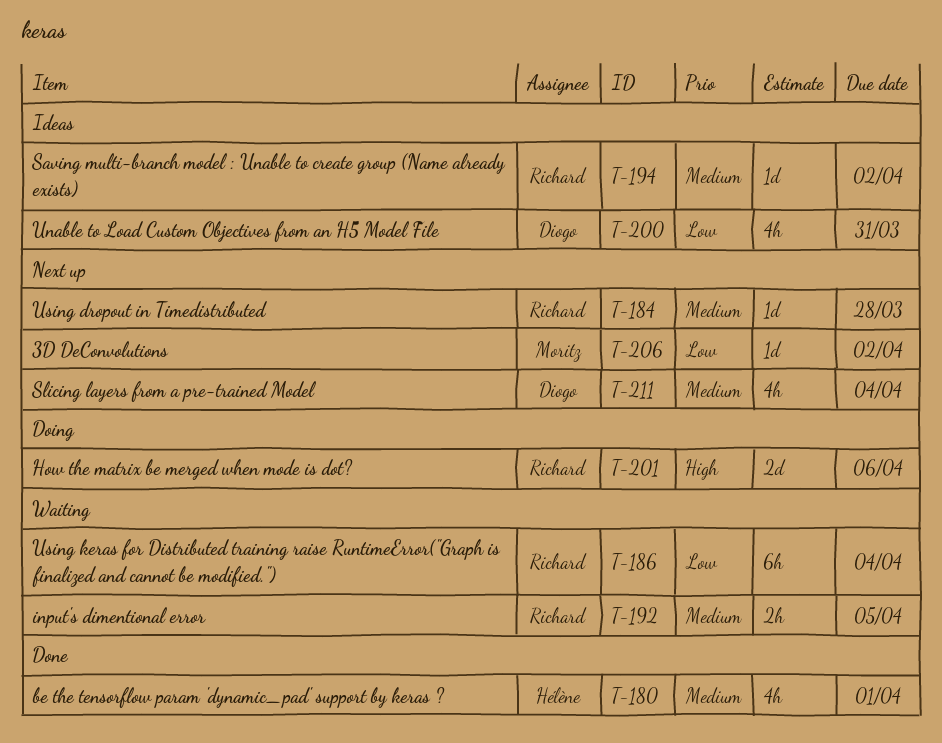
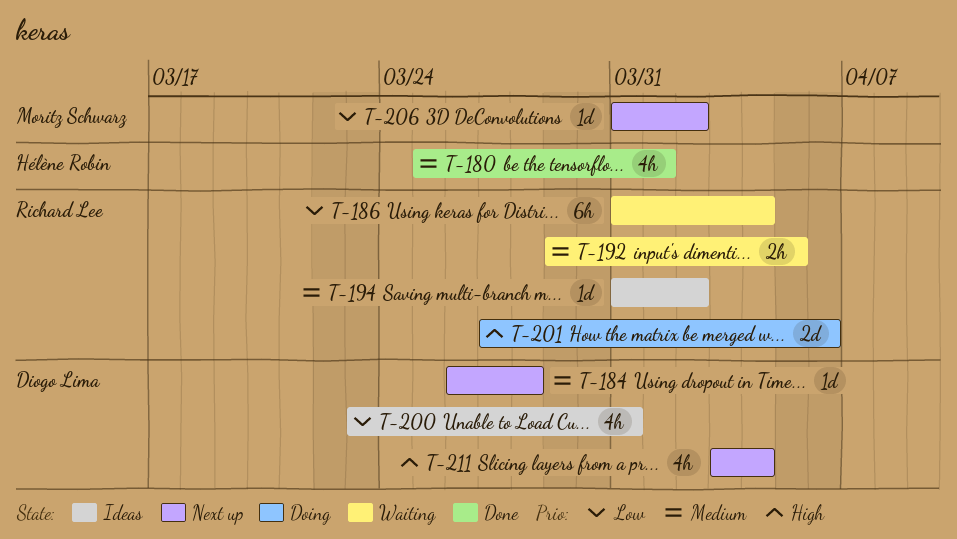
T-184, owner: Richard Lee -> Diogo Lima
T-211, priority: Medium -> High

